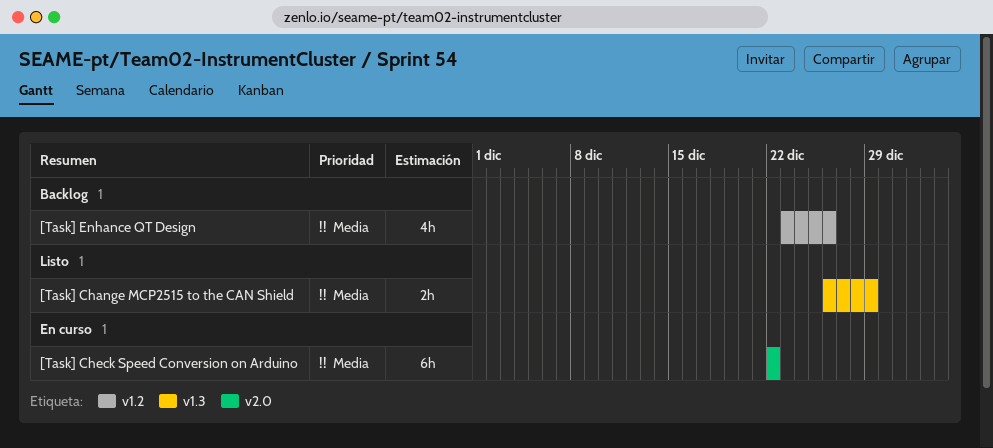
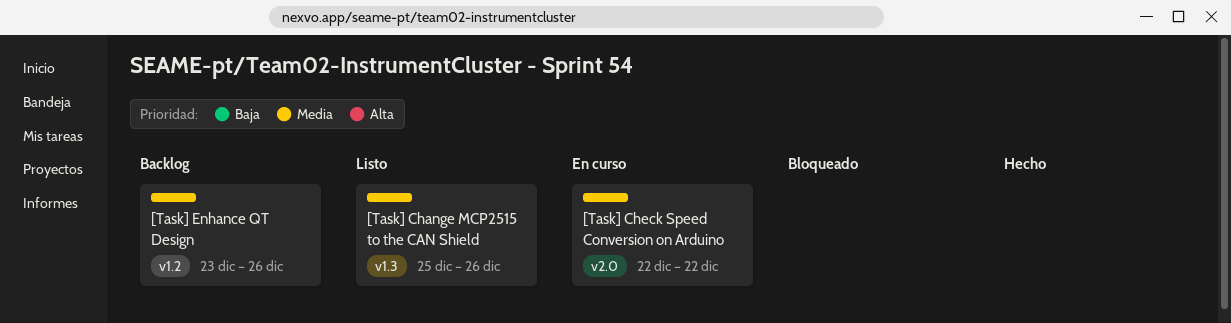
[Task] Change MCP2515 to the CAN Shield, start: Dec 26 -> Dec 25
[Task] Change MCP2515 to the CAN Shield, due: Dec 29 -> Dec 26

